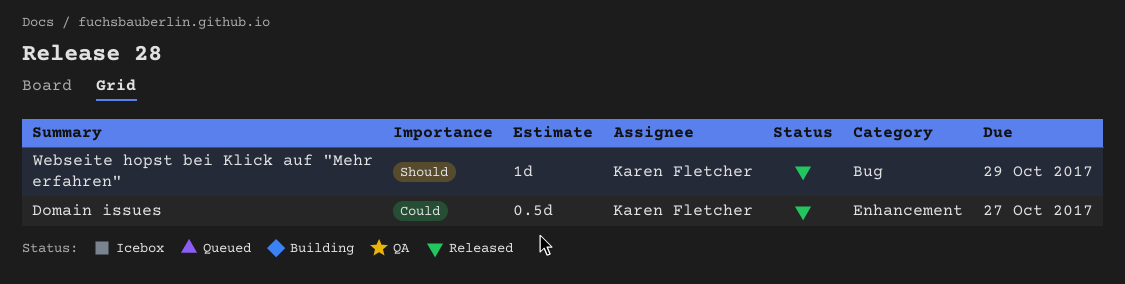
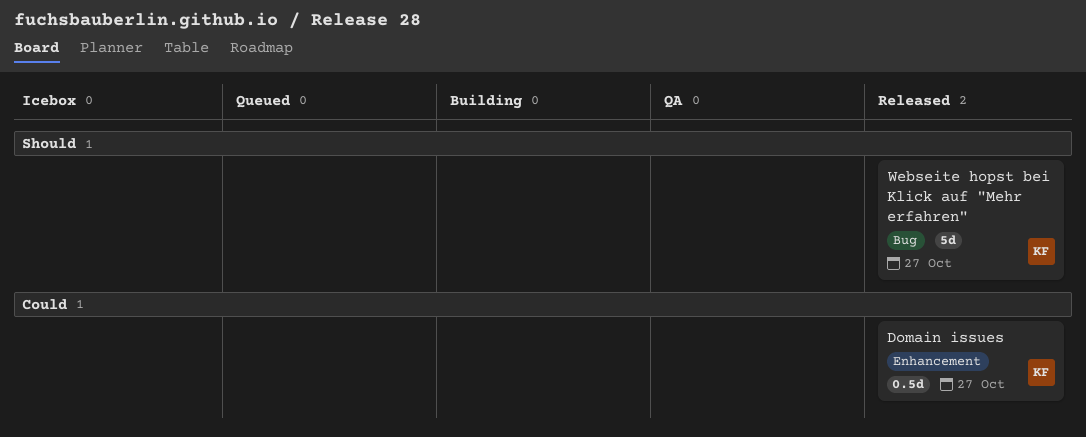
Webseite hopst bei Klick auf "Mehr erfahren", estimate: 1d -> 5d
Webseite hopst bei Klick auf "Mehr erfahren", due: Oct 29 -> Oct 27

